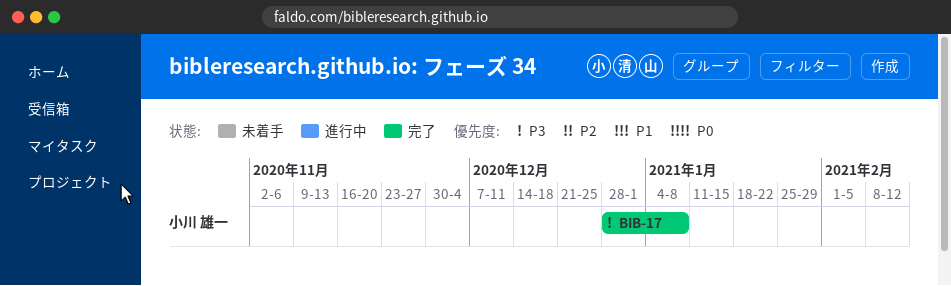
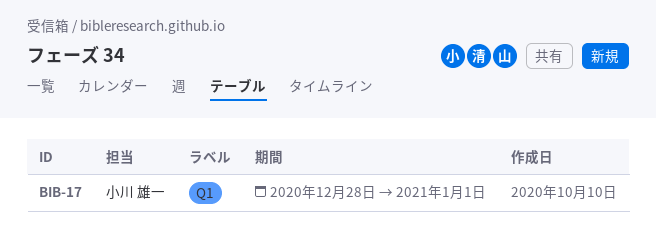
BIB-17, due: Jan 8 -> Jan 1

